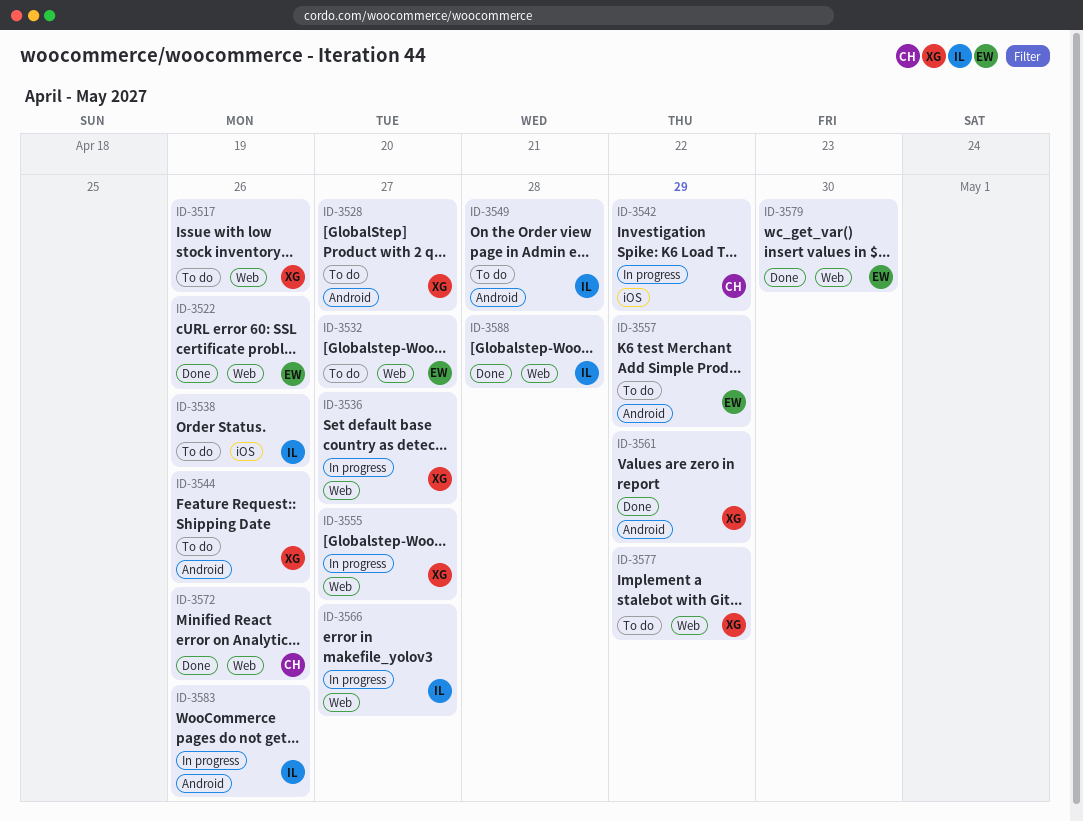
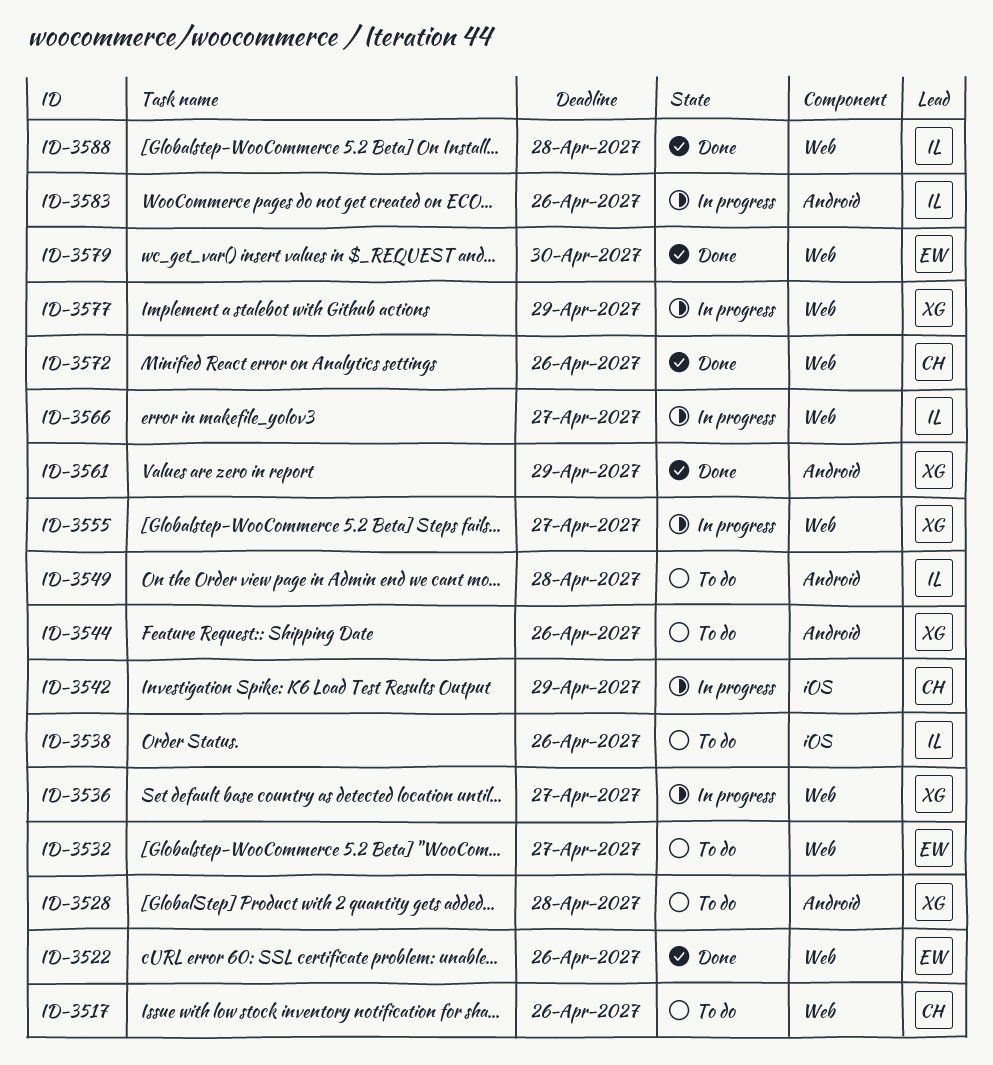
ID-3517, owner: XG -> CH
ID-3528, due: Apr 27 -> Apr 28
ID-3557: present -> none
ID-3577, status: To do -> In progress

